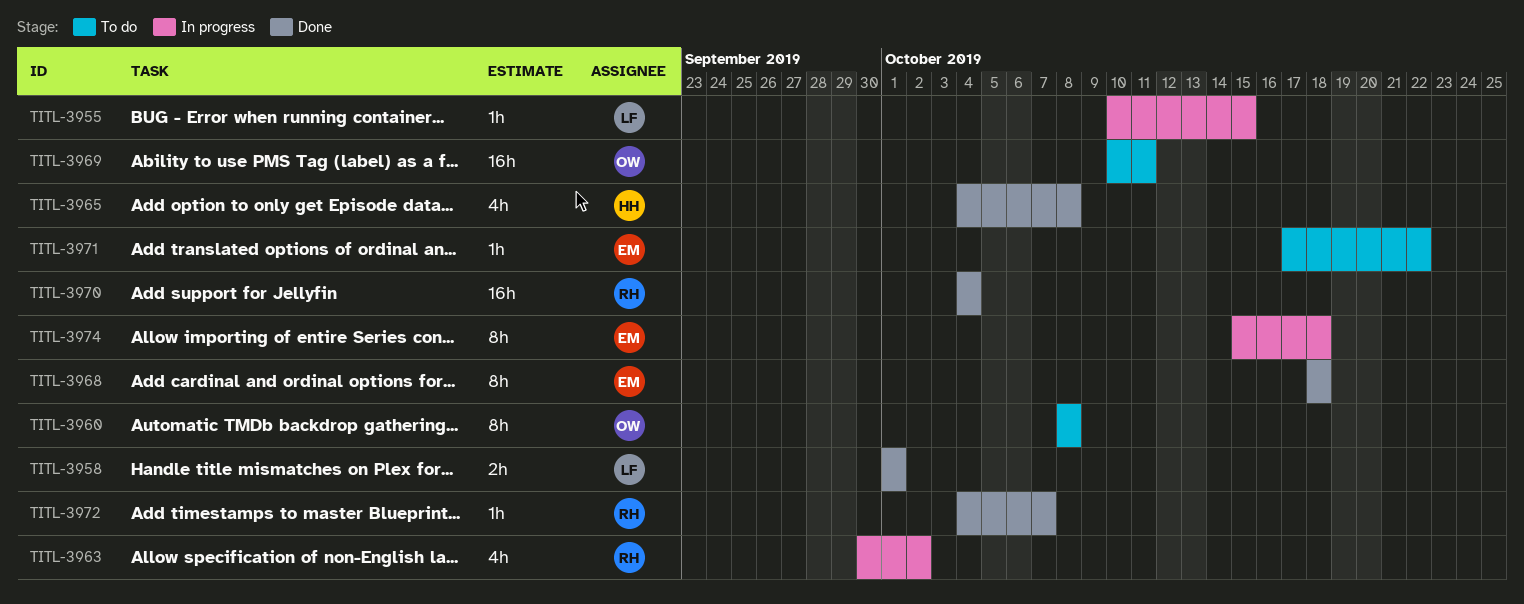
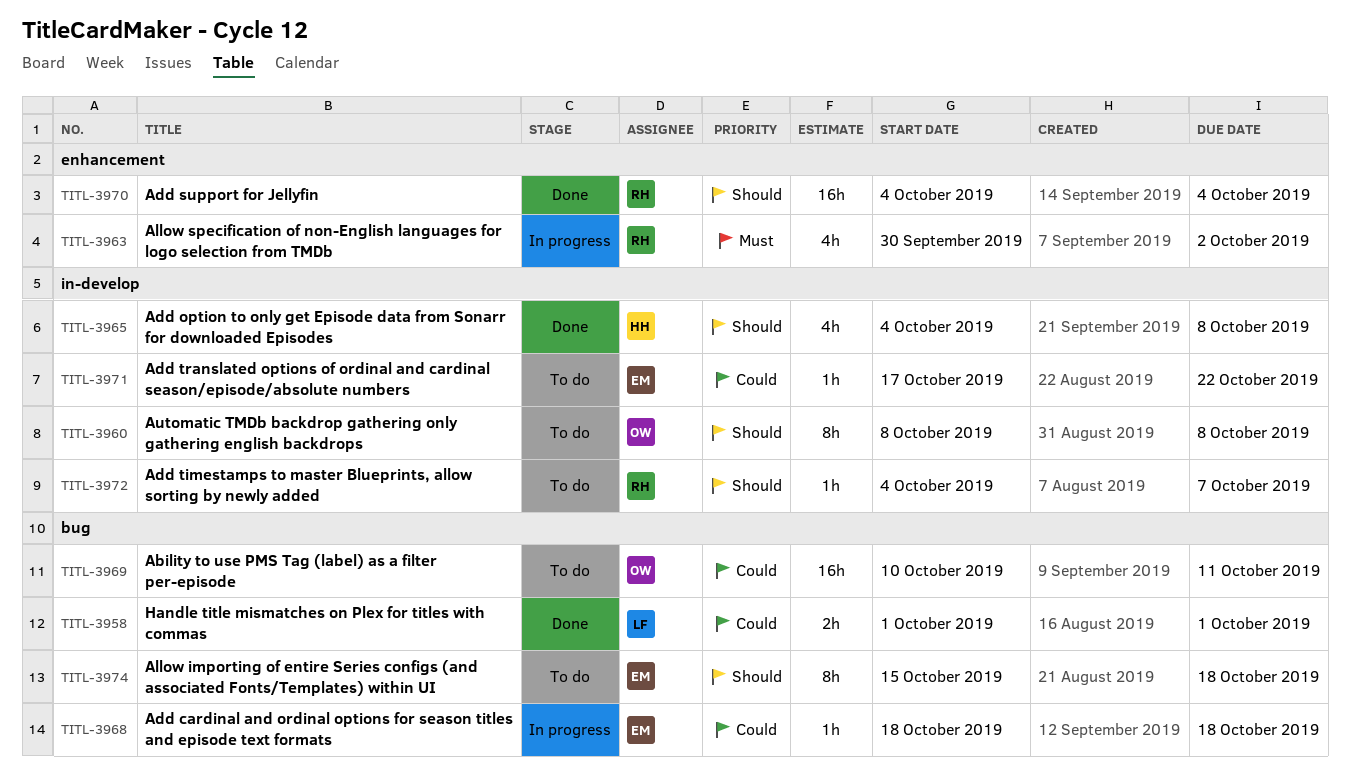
TITL-3955: present -> none
TITL-3968, status: Done -> In progress
TITL-3968, estimate: 8h -> 1h
TITL-3972, status: Done -> To do
TITL-3974, status: In progress -> To do

